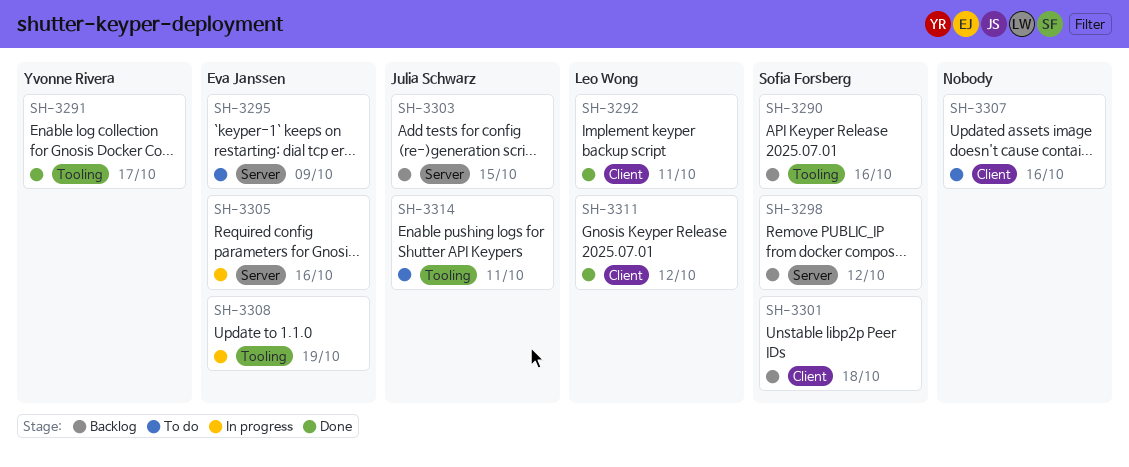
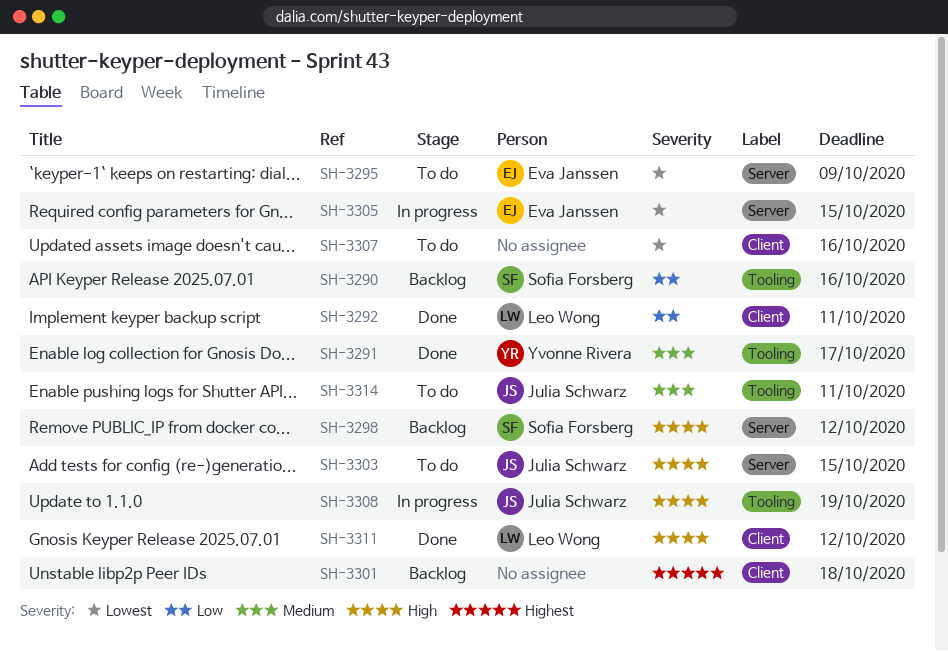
SH-3301, owner: Sofia Forsberg -> none
SH-3303, status: Backlog -> To do
SH-3305, due: Oct 16 -> Oct 15
SH-3308, owner: Eva Janssen -> Julia Schwarz

